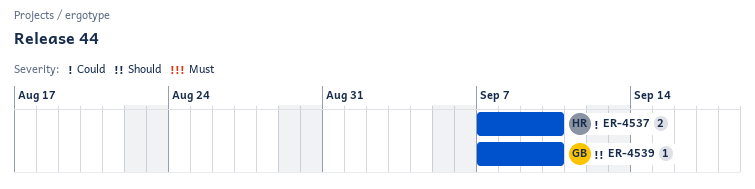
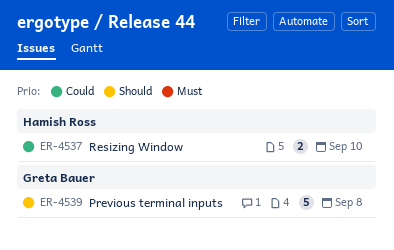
ER-4539, estimate: 1 -> 5
ER-4539, due: Sep 10 -> Sep 8

